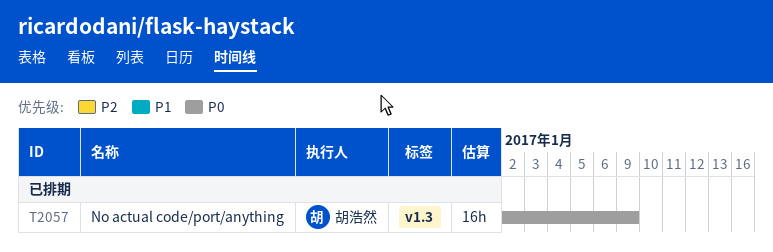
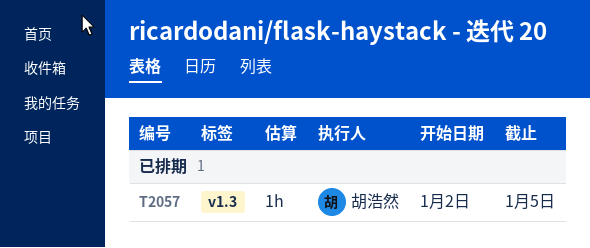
T2057, estimate: 16h -> 1h
T2057, due: Jan 9 -> Jan 5

